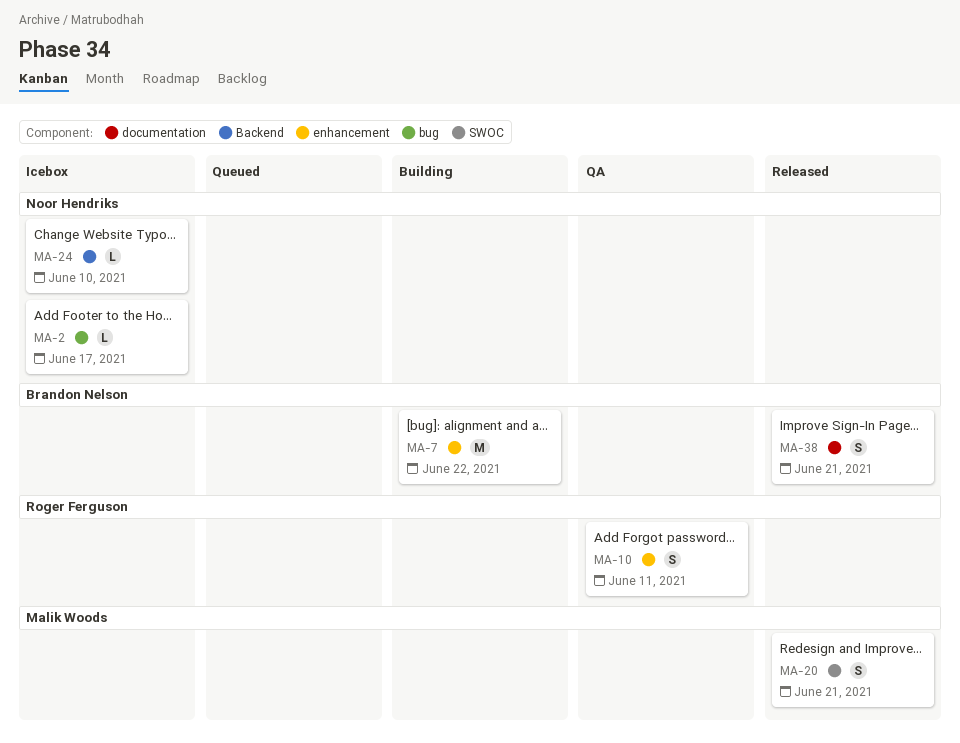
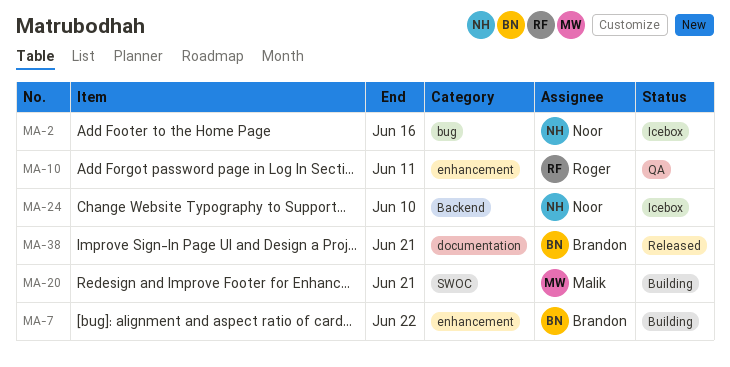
MA-2, due: Jun 17 -> Jun 16
MA-20, status: Released -> Building

